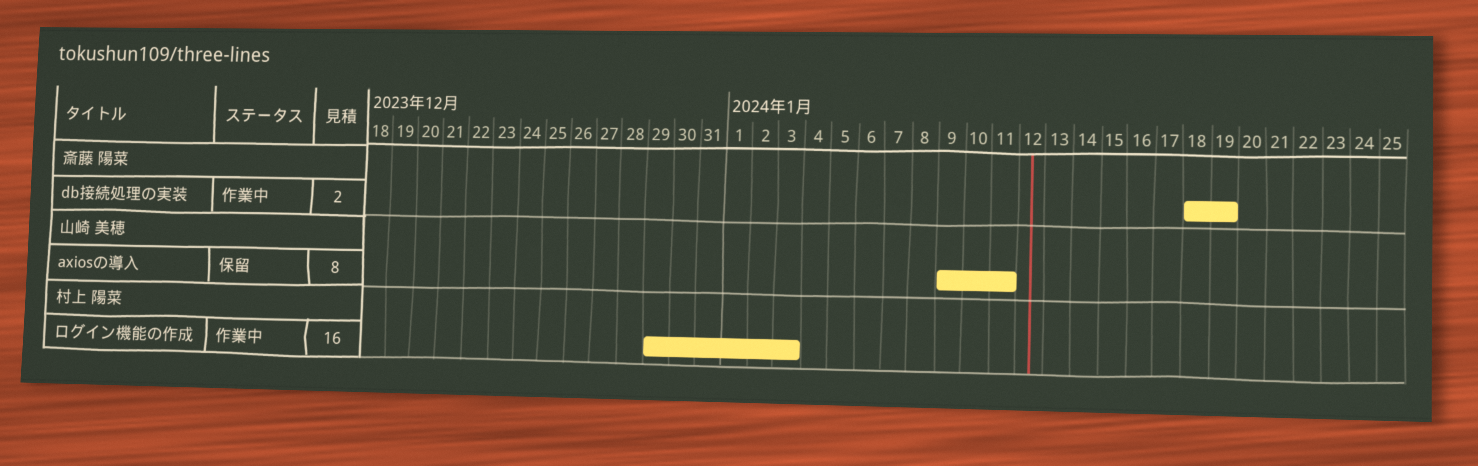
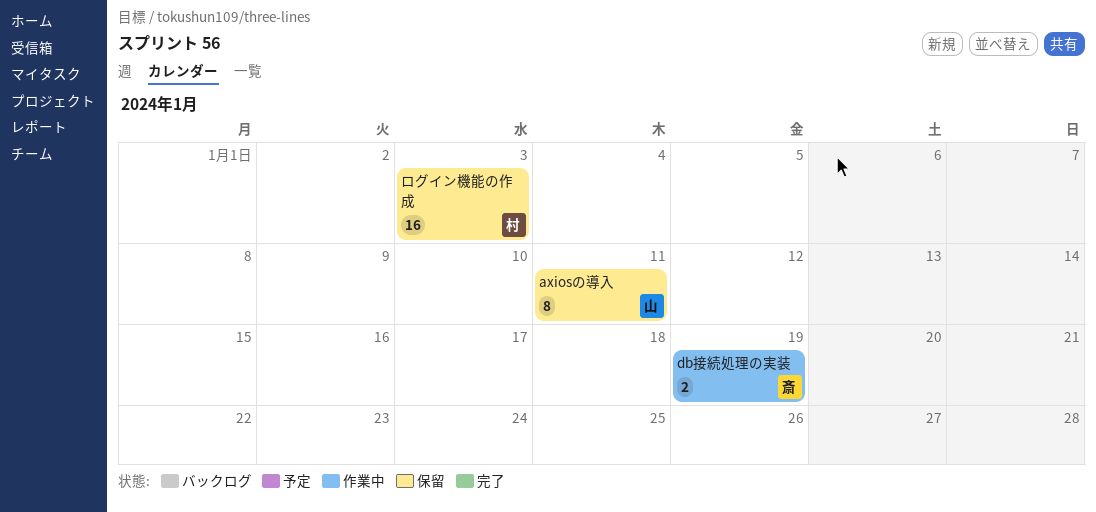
ログイン機能の作成, status: 作業中 -> 保留

